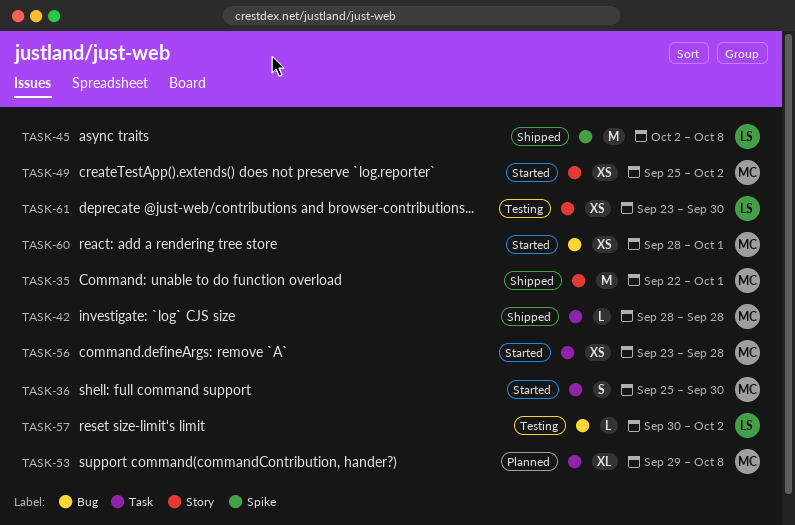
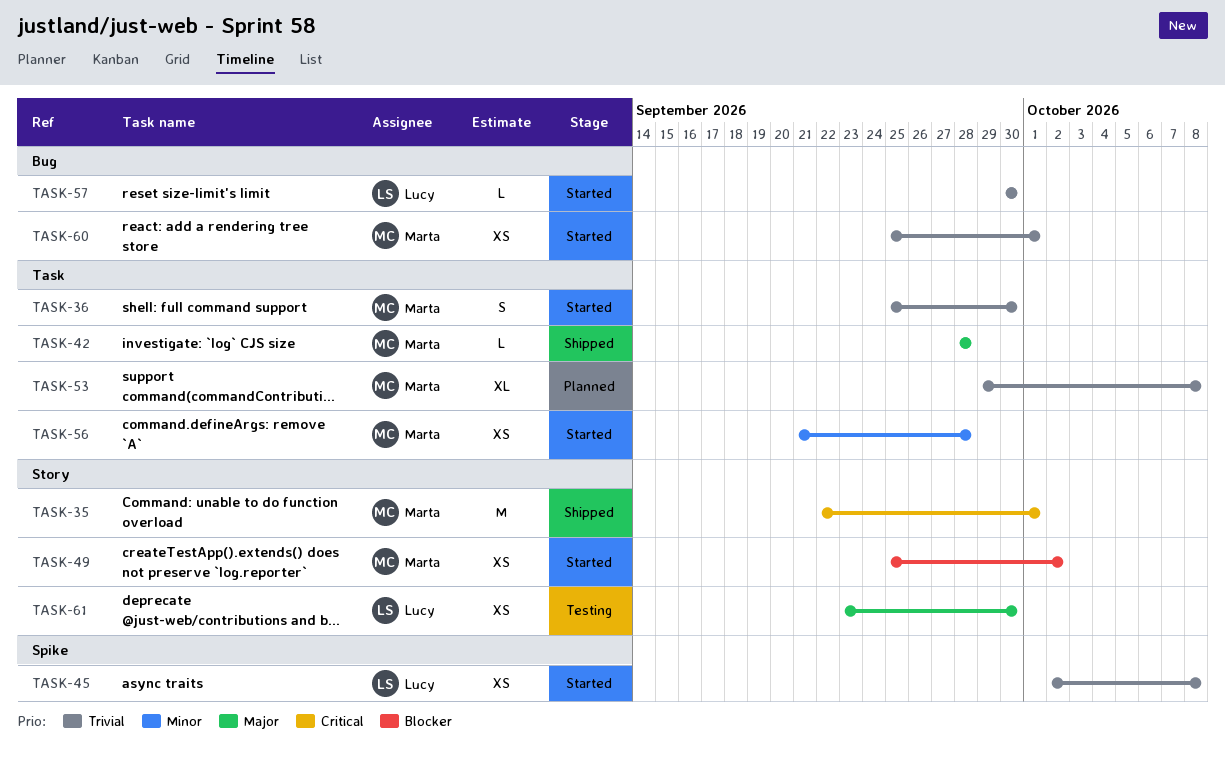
TASK-45, status: Shipped -> Started
TASK-45, estimate: M -> XS
TASK-56, start: Sep 23 -> Sep 21
TASK-57, status: Testing -> Started
TASK-57, due: Oct 2 -> Sep 30
TASK-60, start: Sep 28 -> Sep 25

